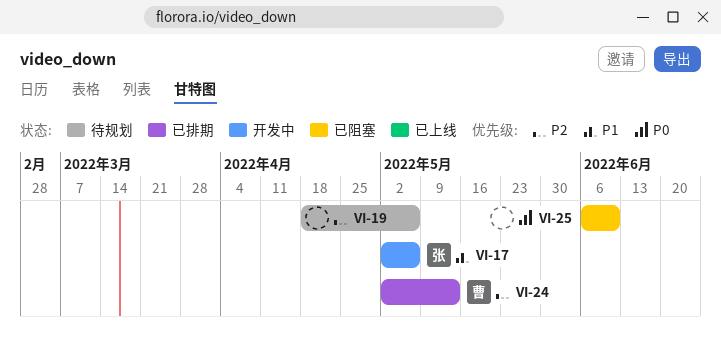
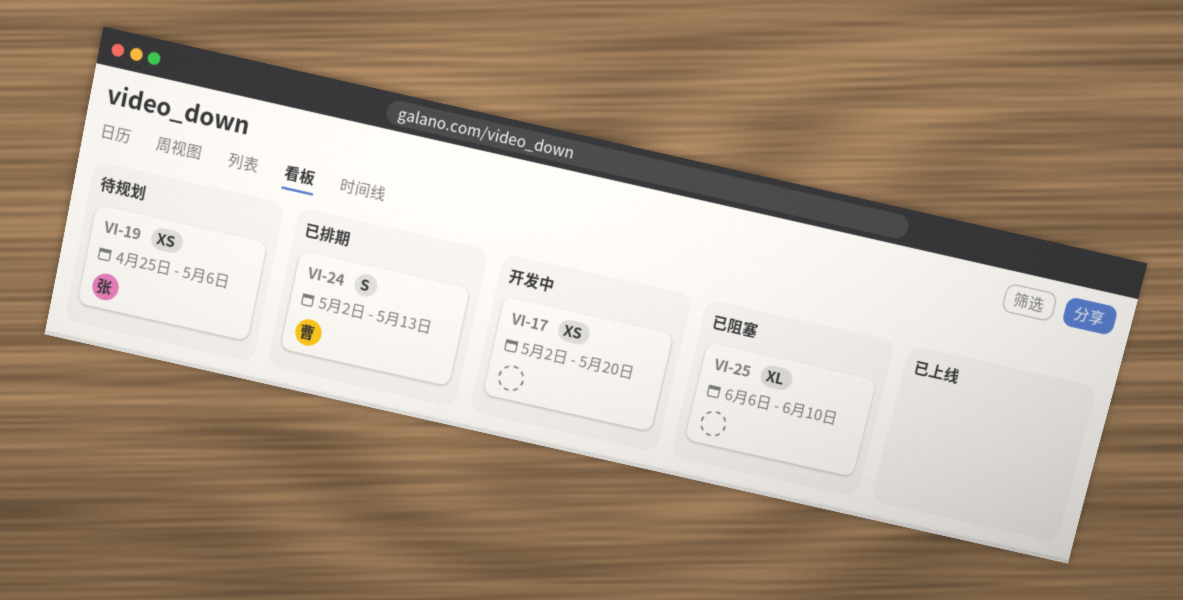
VI-17, owner: 张 -> none
VI-17, due: May 6 -> May 20
VI-19, owner: none -> 张
VI-19, start: Apr 18 -> Apr 25

